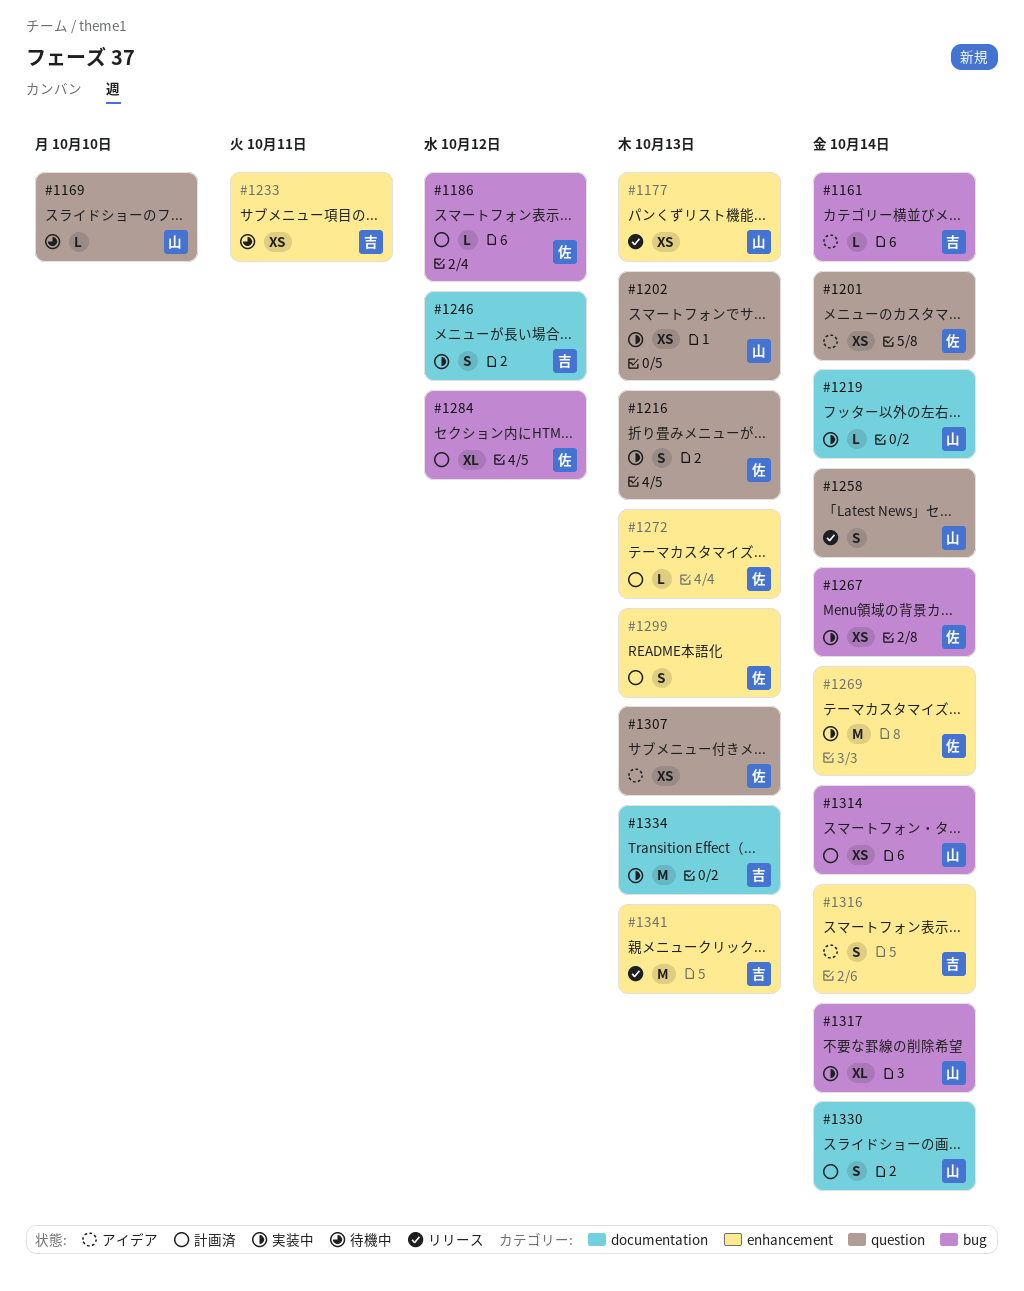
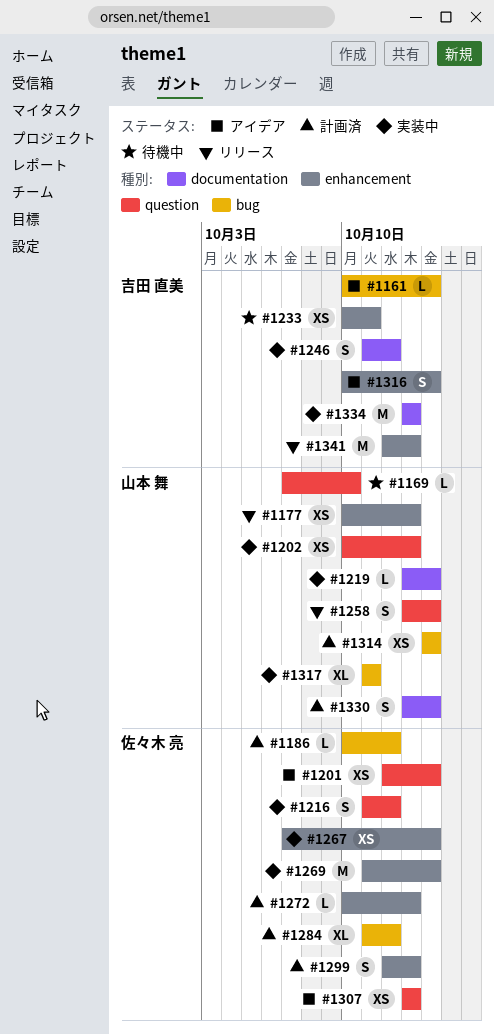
#1216, due: Oct 13 -> Oct 12
#1267, label: bug -> enhancement
#1317, due: Oct 14 -> Oct 11

